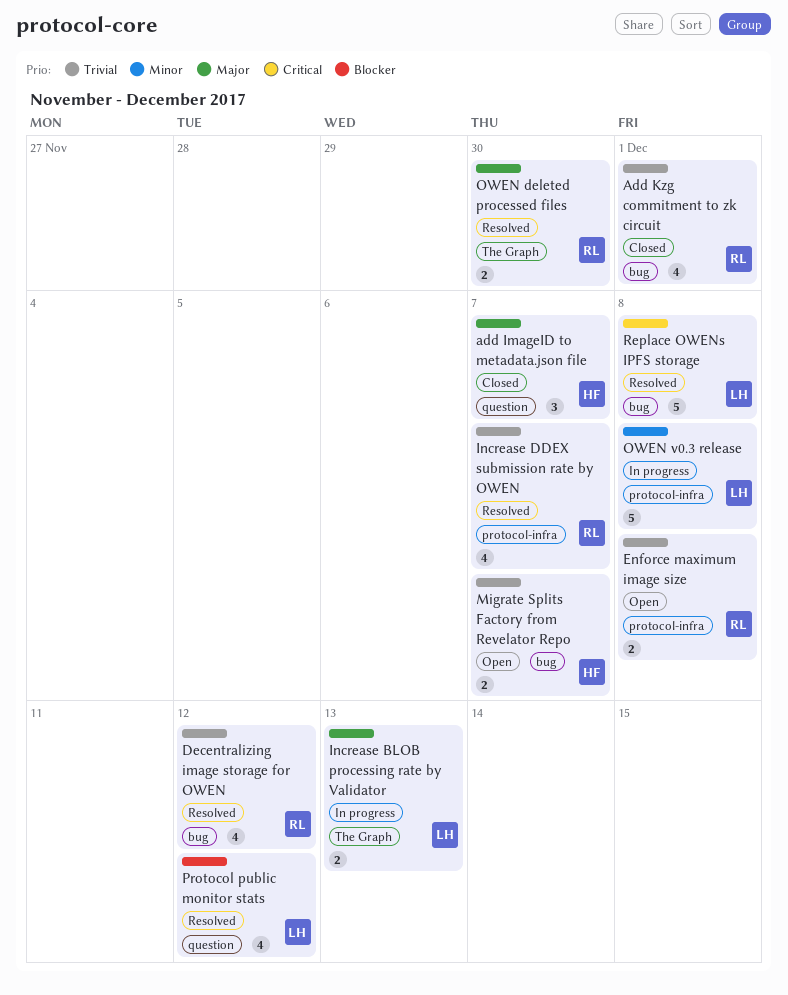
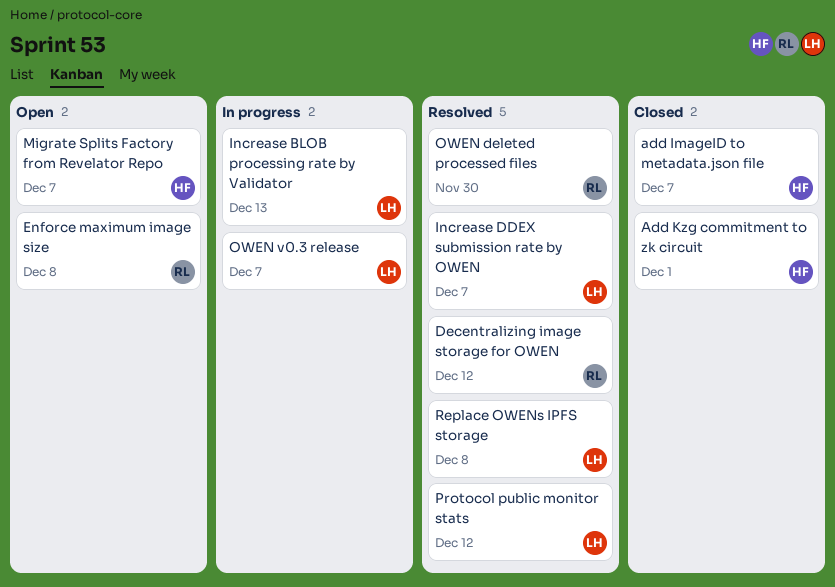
Add Kzg commitment to zk circuit, owner: RL -> HF
Increase DDEX submission rate by OWEN, owner: RL -> LH
OWEN v0.3 release, due: Dec 8 -> Dec 7

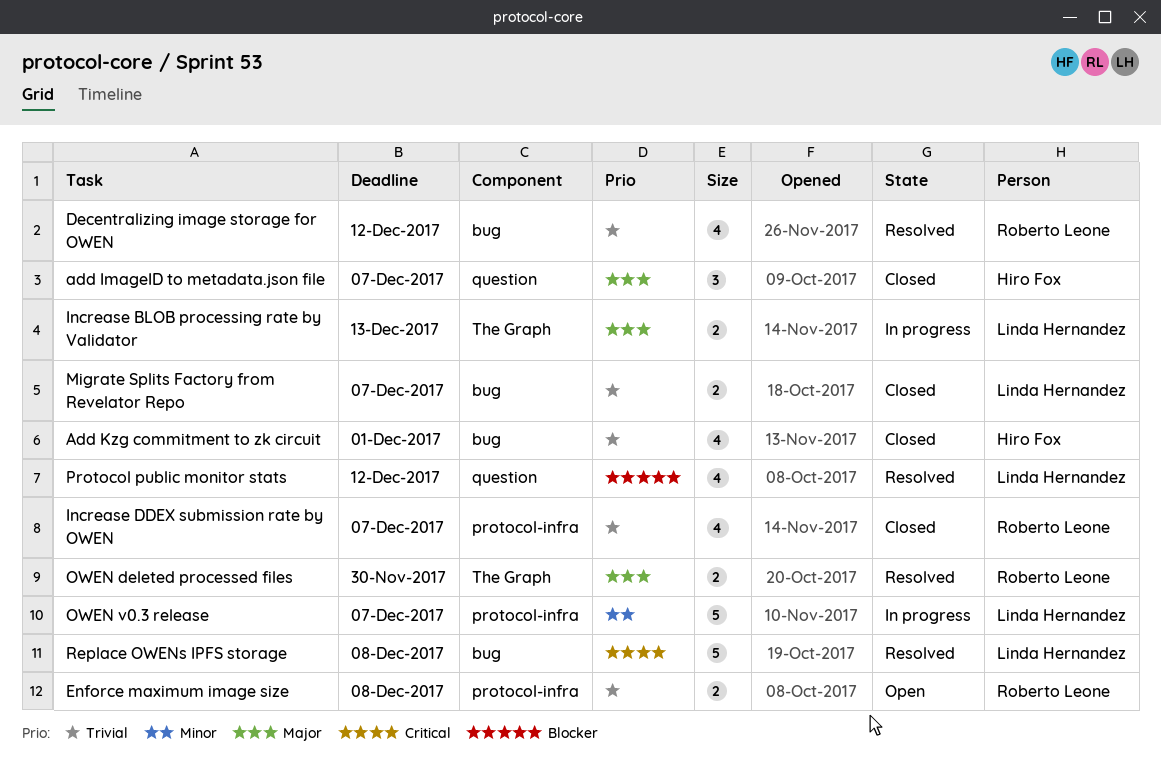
Increase DDEX submission rate by OWEN, status: Resolved -> Closed
Increase DDEX submission rate by OWEN, owner: Linda Hernandez -> Roberto Leone
Migrate Splits Factory from Revelator Repo, status: Open -> Closed
Migrate Splits Factory from Revelator Repo, owner: Hiro Fox -> Linda Hernandez

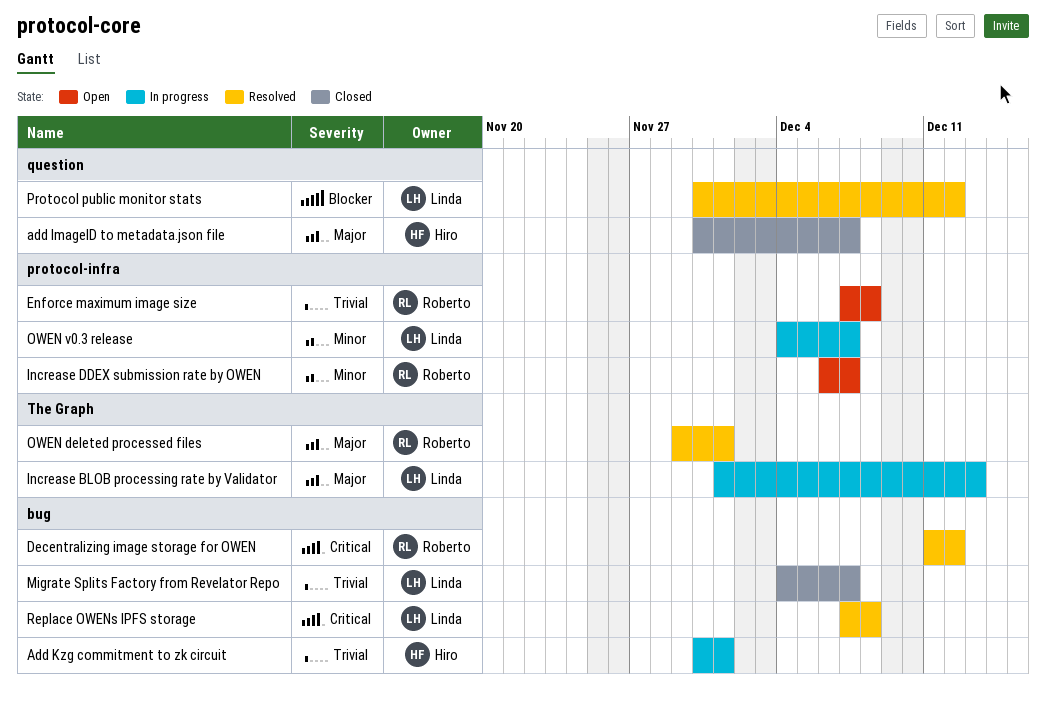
Add Kzg commitment to zk circuit, status: Closed -> In progress
Decentralizing image storage for OWEN, priority: Trivial -> Critical
Increase DDEX submission rate by OWEN, status: Closed -> Open
Increase DDEX submission rate by OWEN, priority: Trivial -> Minor
OWEN deleted processed files, due: Nov 30 -> Dec 1

